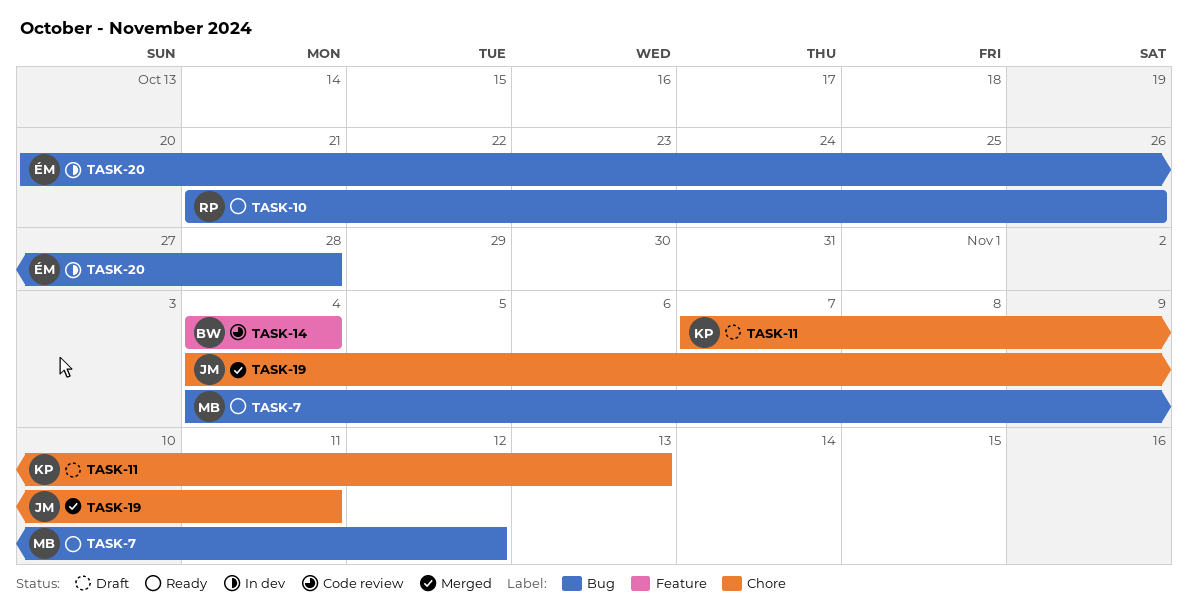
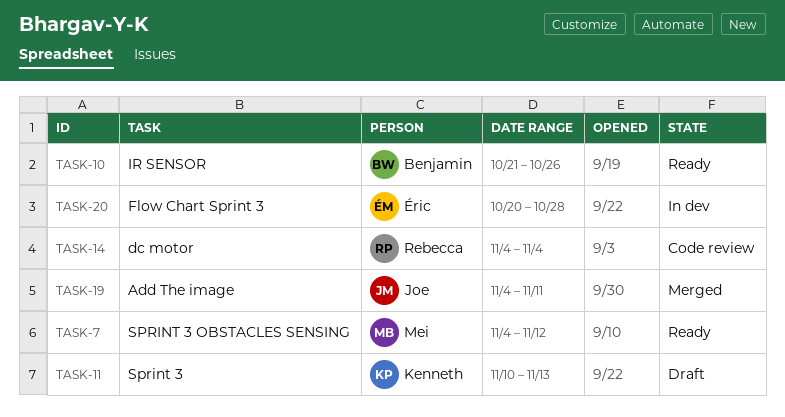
TASK-10, owner: Rebecca -> Benjamin
TASK-11, start: Nov 7 -> Nov 10
TASK-14, owner: Benjamin -> Rebecca

